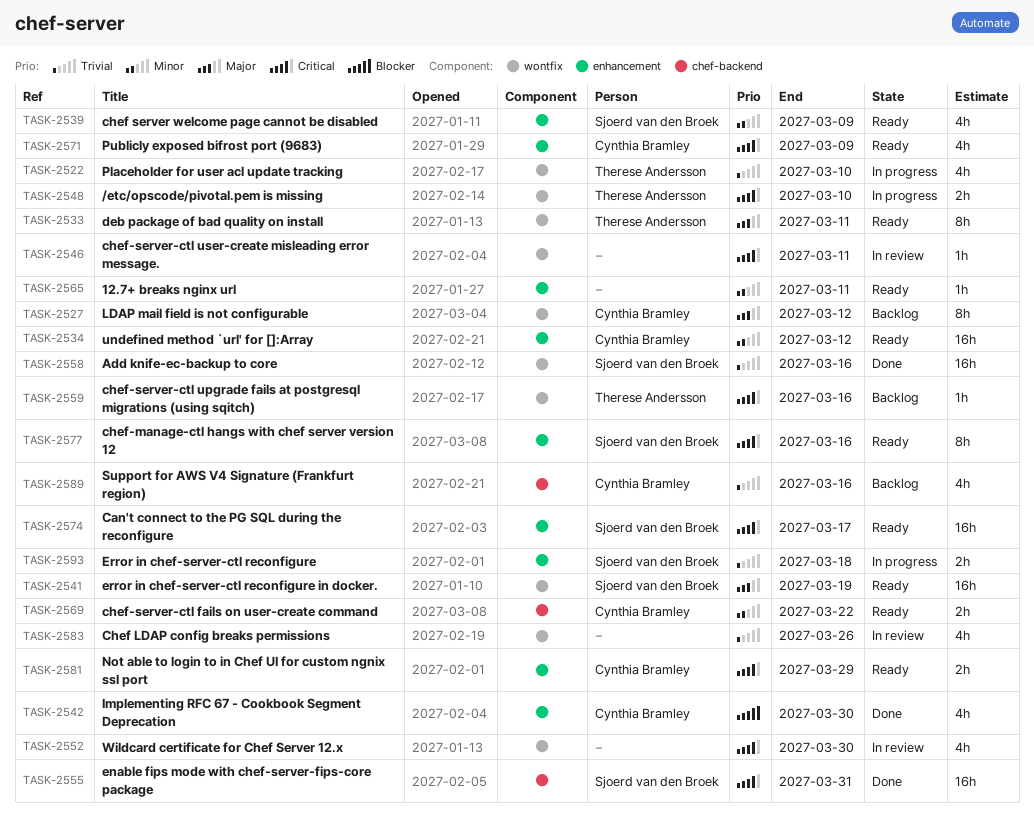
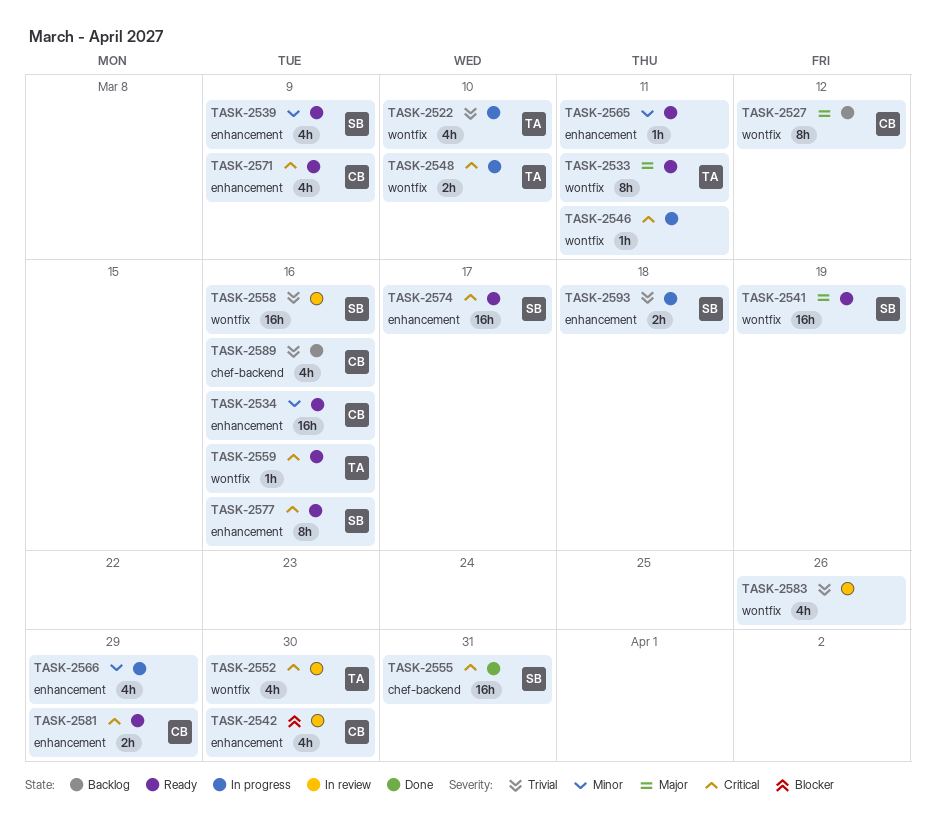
TASK-2534, due: Mar 12 -> Mar 16
TASK-2542, status: Done -> In review
TASK-2546, status: In review -> In progress
TASK-2552, owner: none -> Therese Andersson
TASK-2558, status: Done -> In review
TASK-2559, status: Backlog -> Ready
TASK-2566: none -> present
TASK-2569: present -> none

